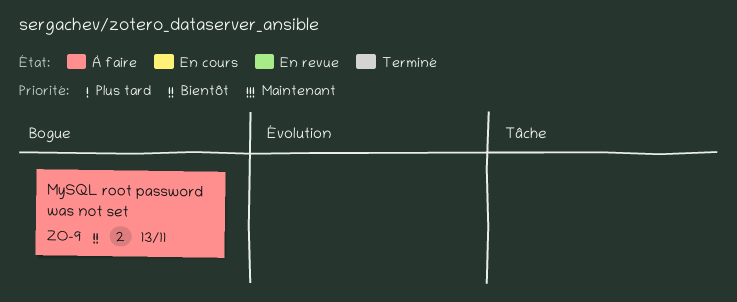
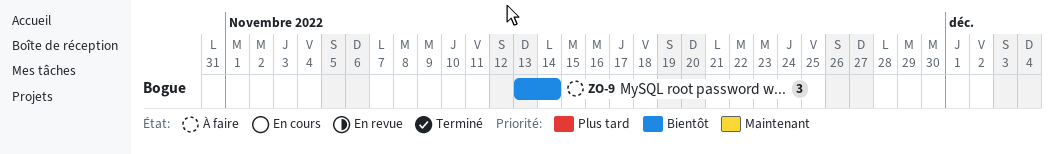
ZO-9, estimate: 2 -> 3
ZO-9, due: Nov 13 -> Nov 14

